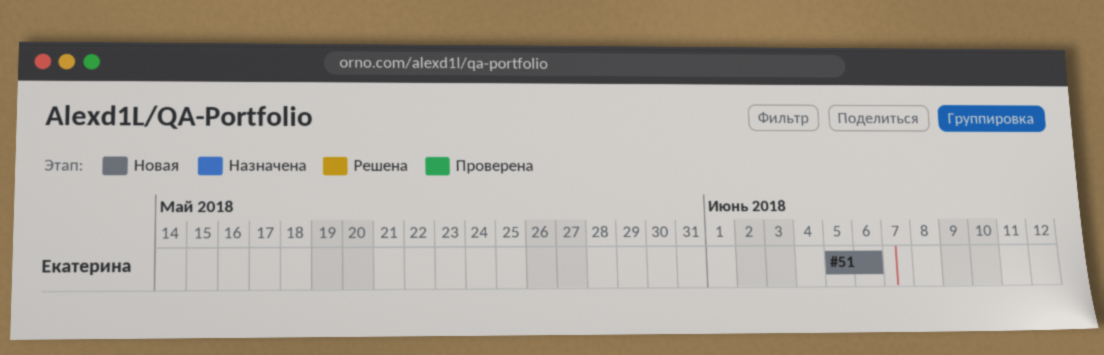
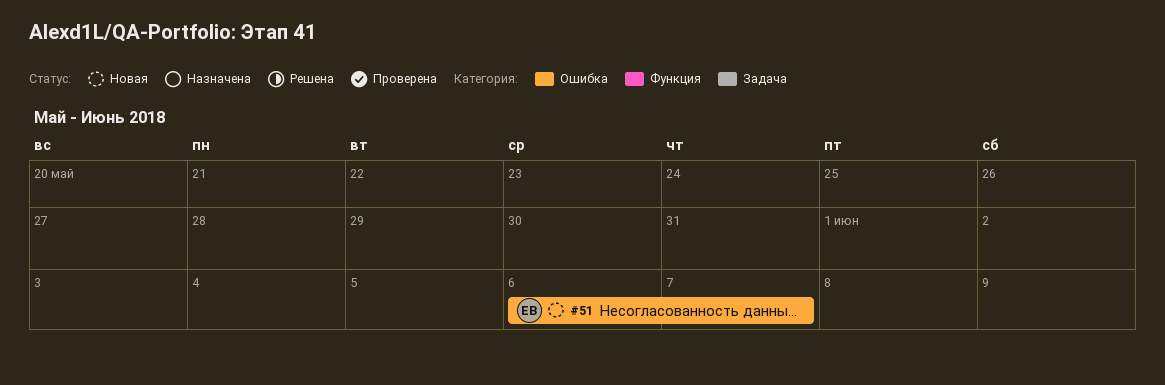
#51, start: Jun 5 -> Jun 6
#51, due: Jun 6 -> Jun 7

